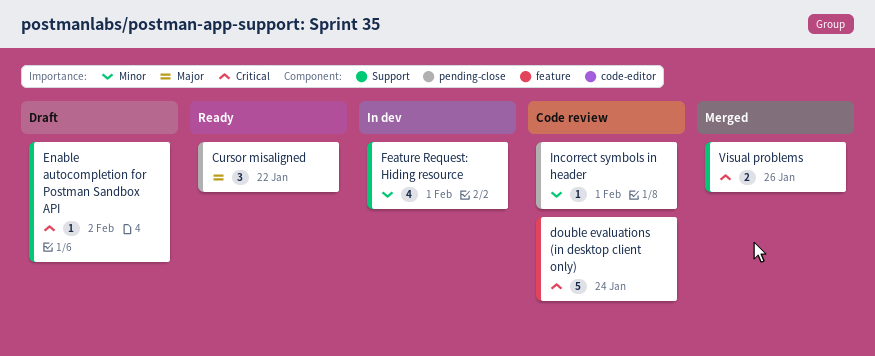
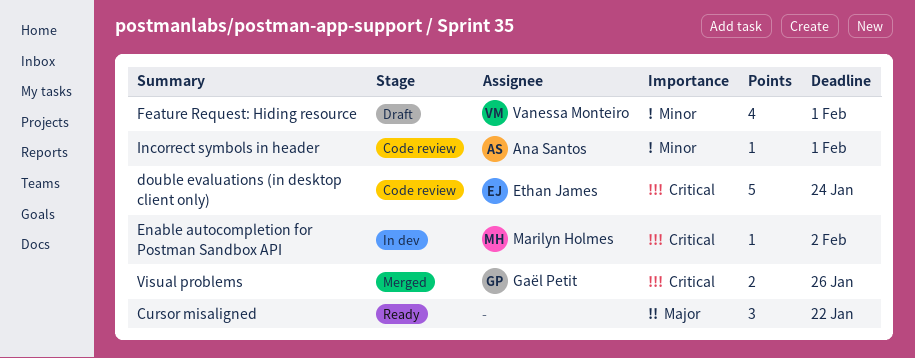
Enable autocompletion for Postman Sandbox API, status: Draft -> In dev
Feature Request: Hiding resource, status: In dev -> Draft

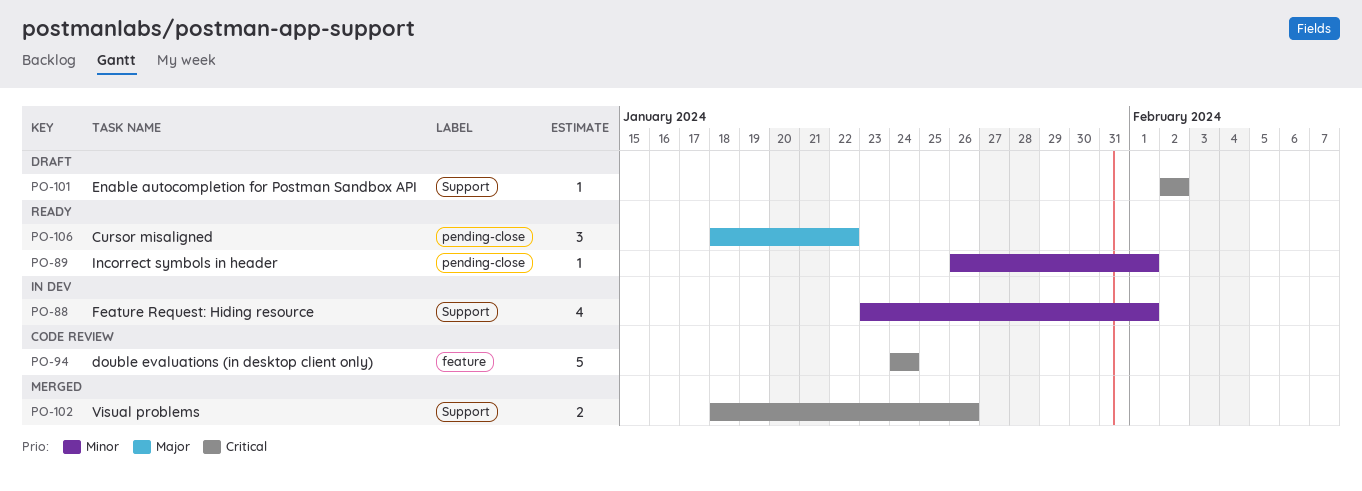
Enable autocompletion for Postman Sandbox API, status: In dev -> Draft
Feature Request: Hiding resource, status: Draft -> In dev
Incorrect symbols in header, status: Code review -> Ready

